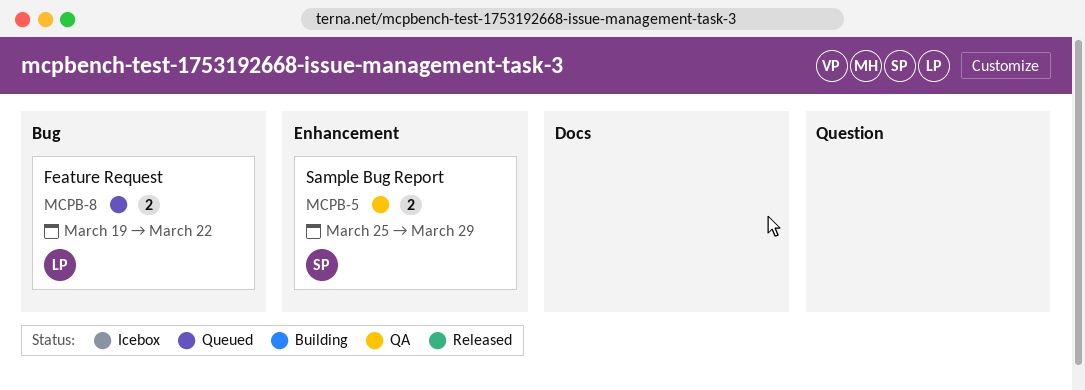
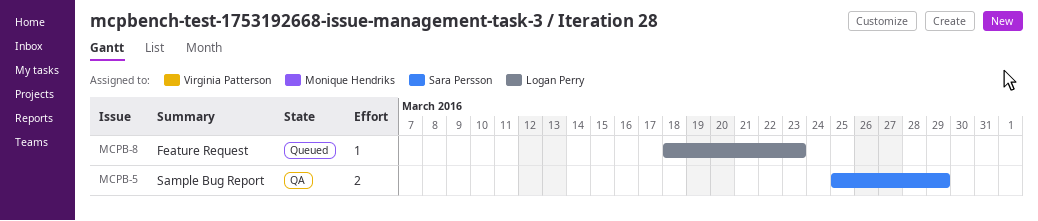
MCPB-8, estimate: 2 -> 1
MCPB-8, start: Mar 19 -> Mar 18
MCPB-8, due: Mar 22 -> Mar 23

